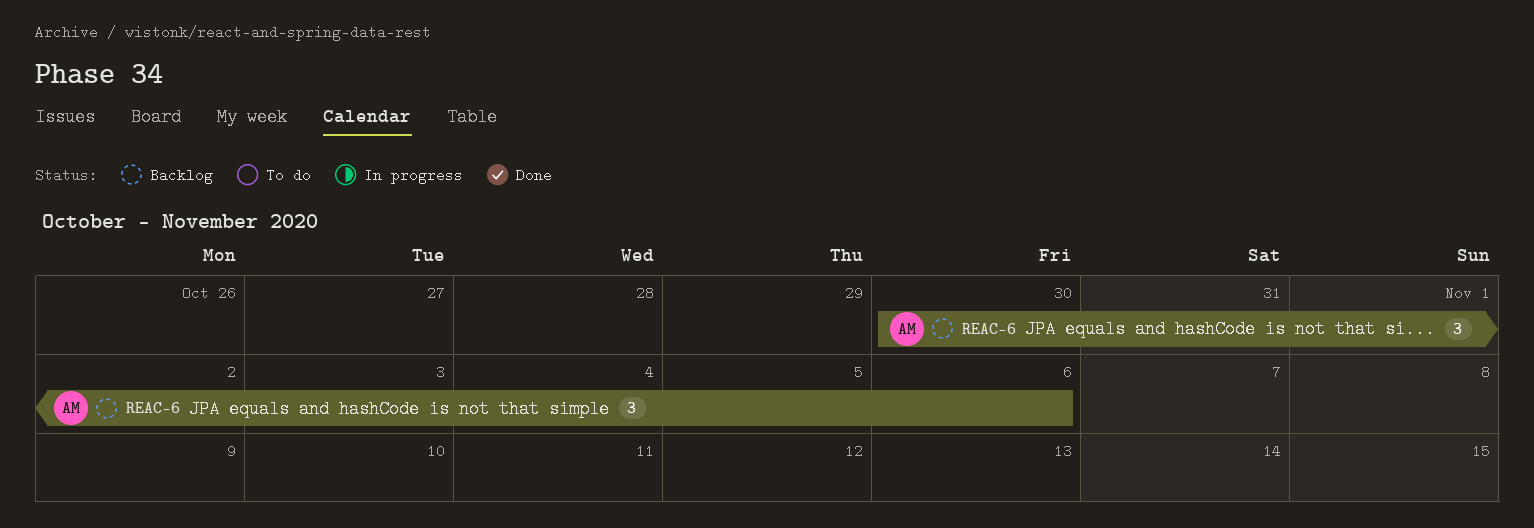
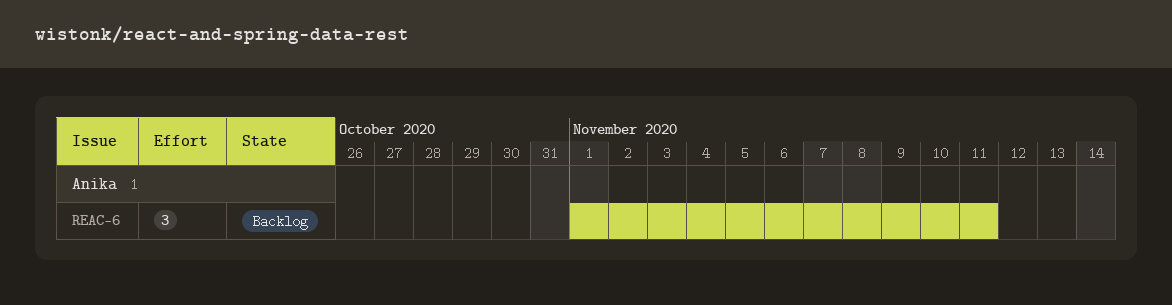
REAC-6, start: Oct 30 -> Nov 1
REAC-6, due: Nov 6 -> Nov 11

